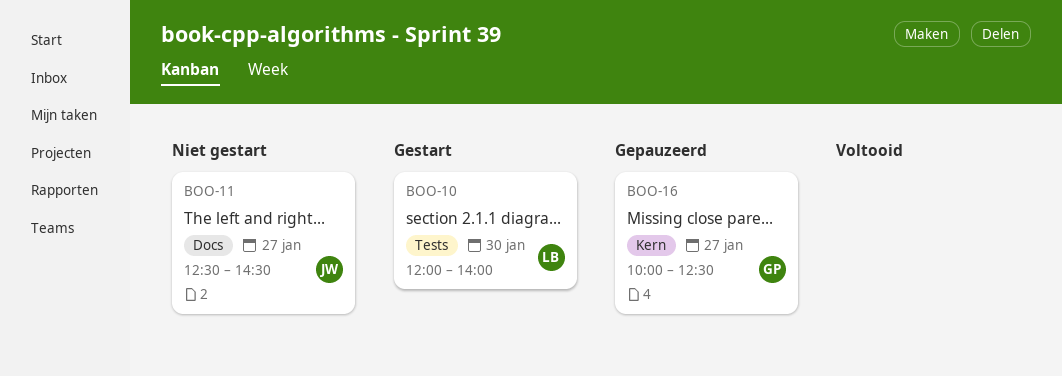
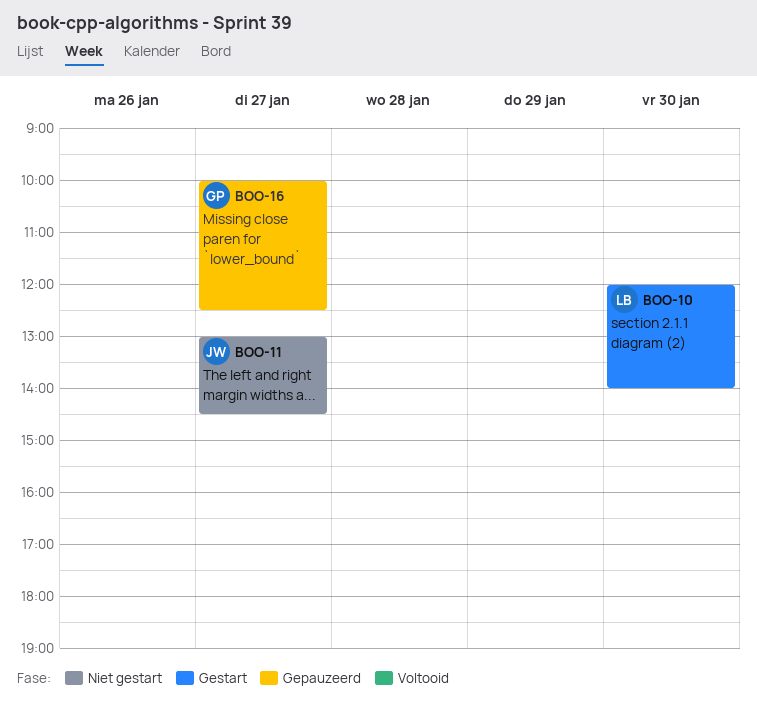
BOO-11, begins: 12:30 -> 13:00

